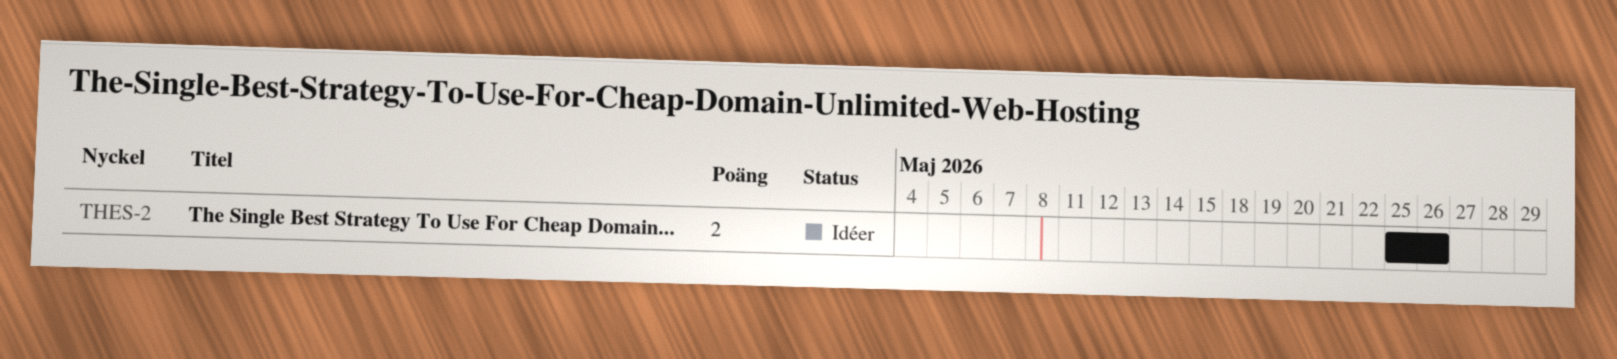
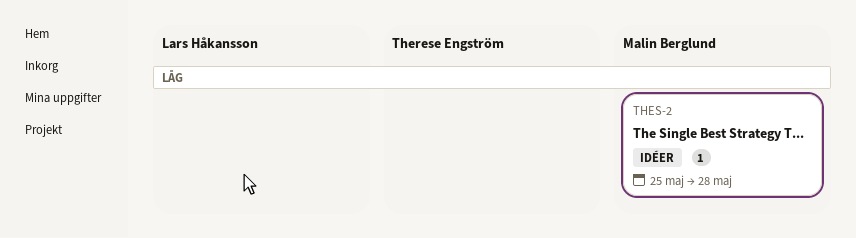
THES-2, estimate: 2 -> 1
THES-2, due: May 26 -> May 28

